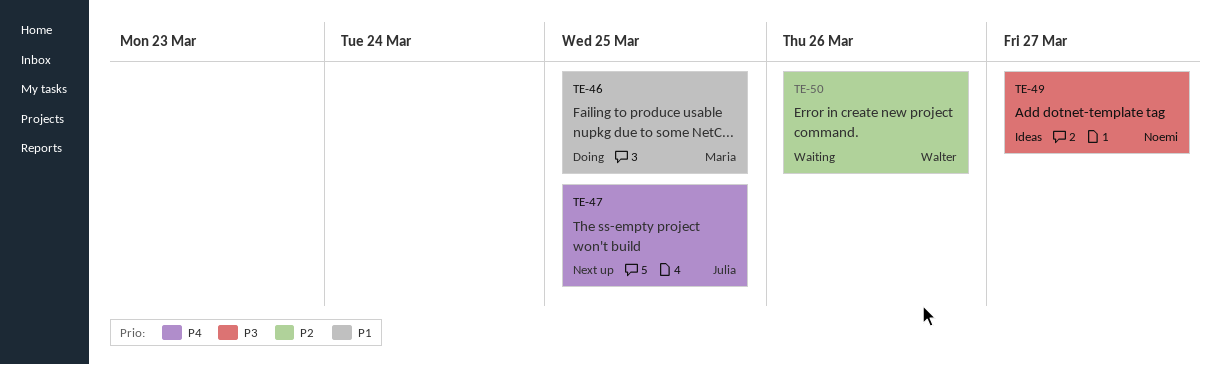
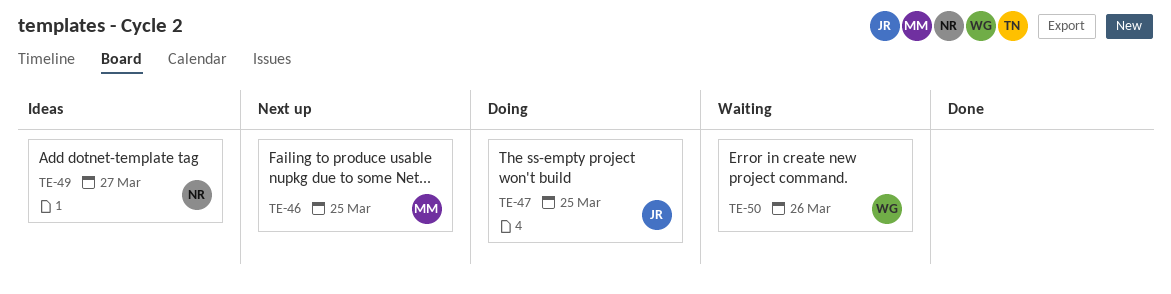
TE-46, status: Doing -> Next up
TE-47, status: Next up -> Doing

